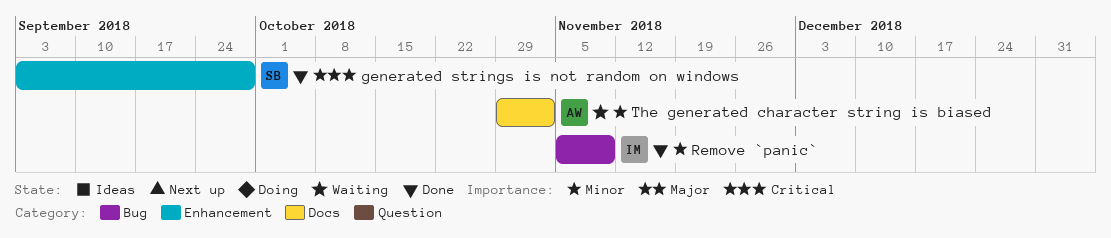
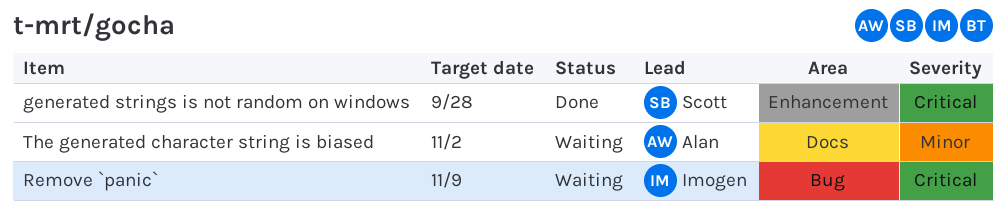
Remove `panic`, status: Done -> Waiting
Remove `panic`, priority: Minor -> Critical

